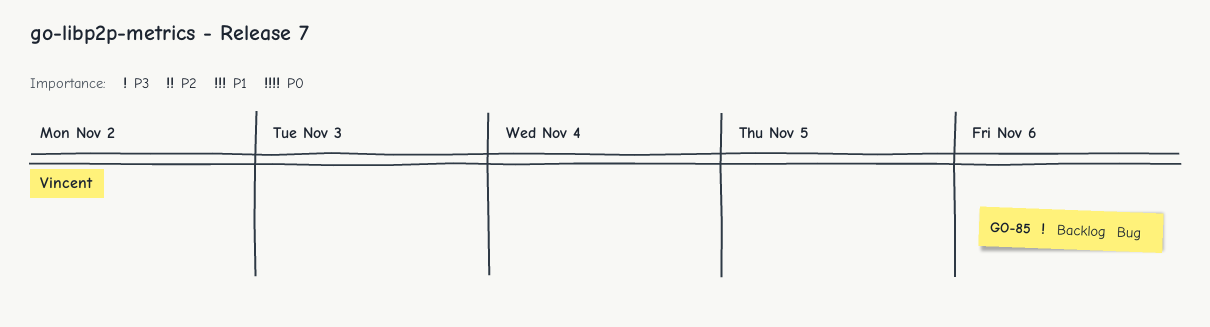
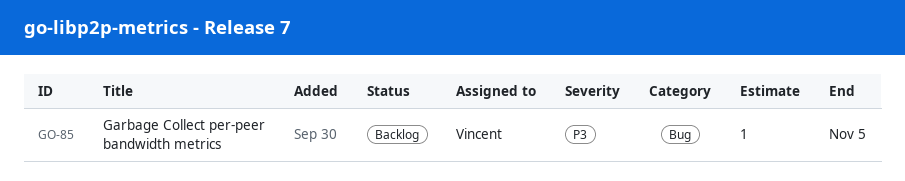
GO-85, due: Nov 6 -> Nov 5

